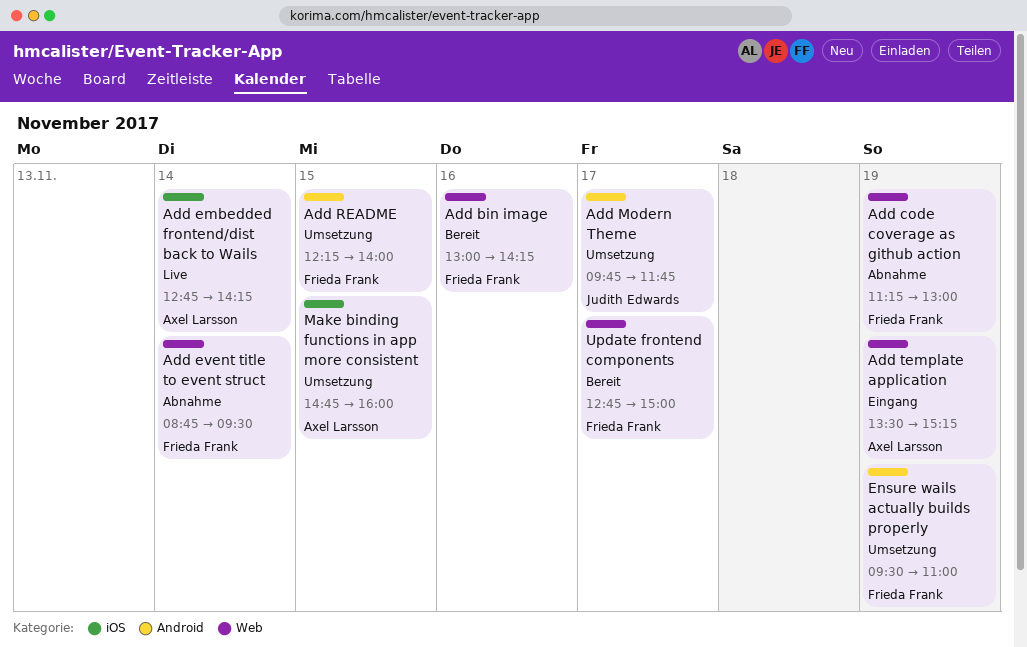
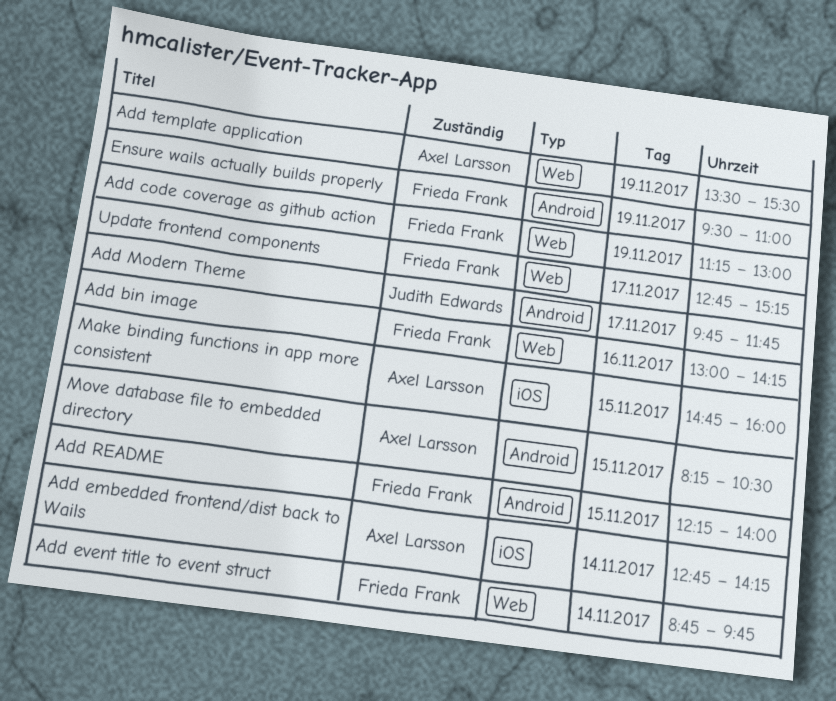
Add event title to event struct, ends: 09:30 -> 09:45
Add template application, ends: 15:15 -> 15:30
Move database file to embedded directory: none -> present
Update frontend components, ends: 15:00 -> 15:15

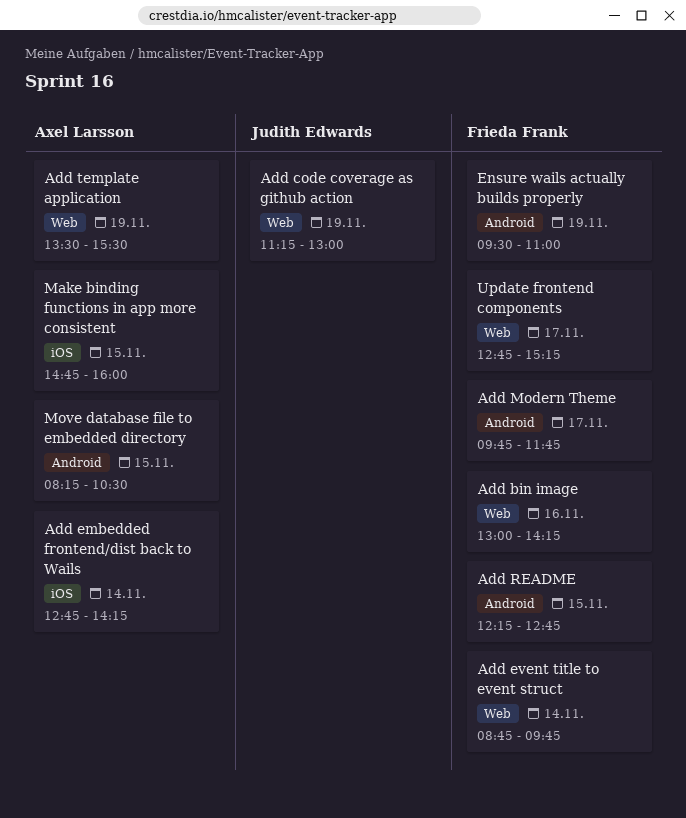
Add code coverage as github action, owner: Frieda Frank -> Judith Edwards
Add Modern Theme, owner: Judith Edwards -> Frieda Frank
Add README, ends: 14:00 -> 12:45

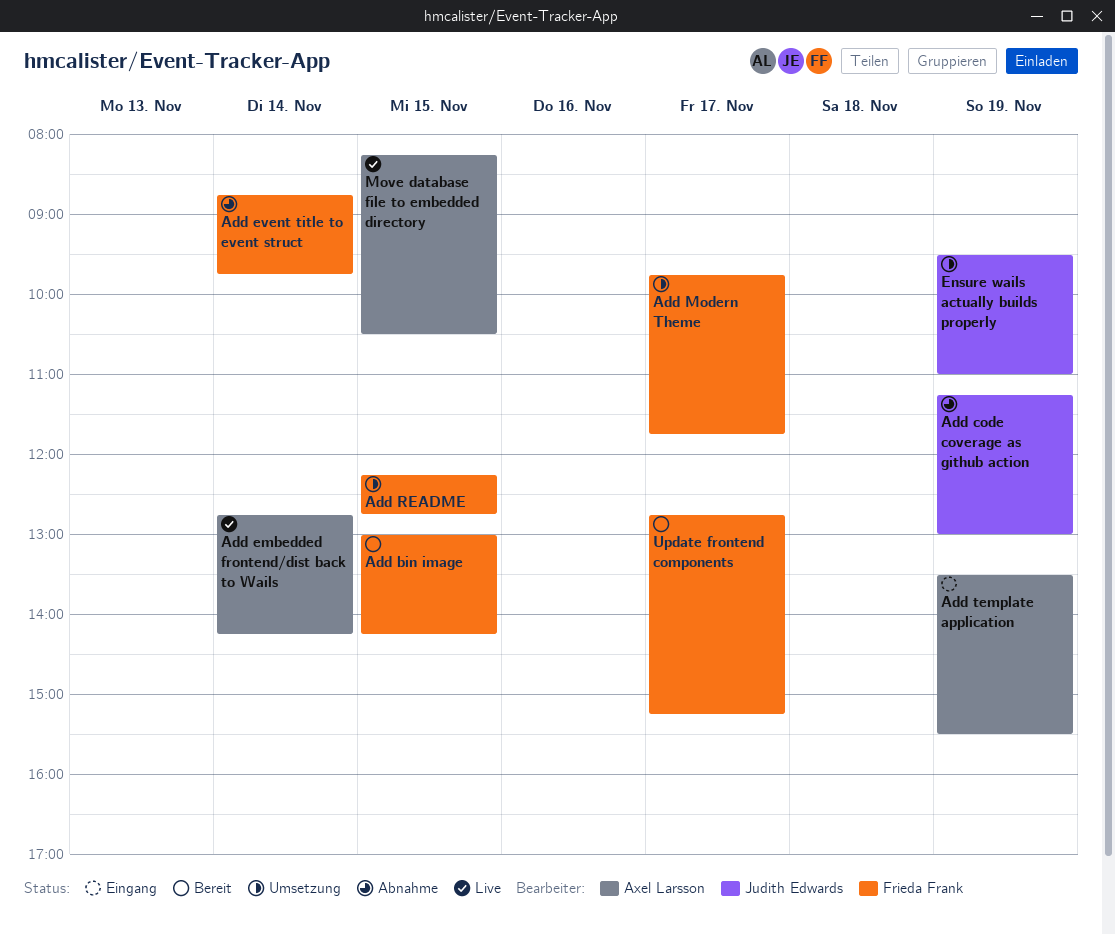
Add bin image, day: Nov 16 -> Nov 15
Ensure wails actually builds properly, owner: Frieda Frank -> Judith Edwards
Make binding functions in app more consistent: present -> none

